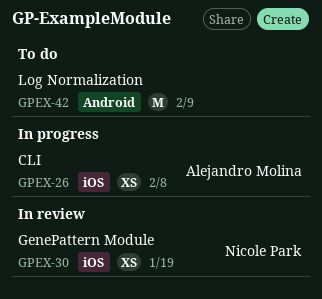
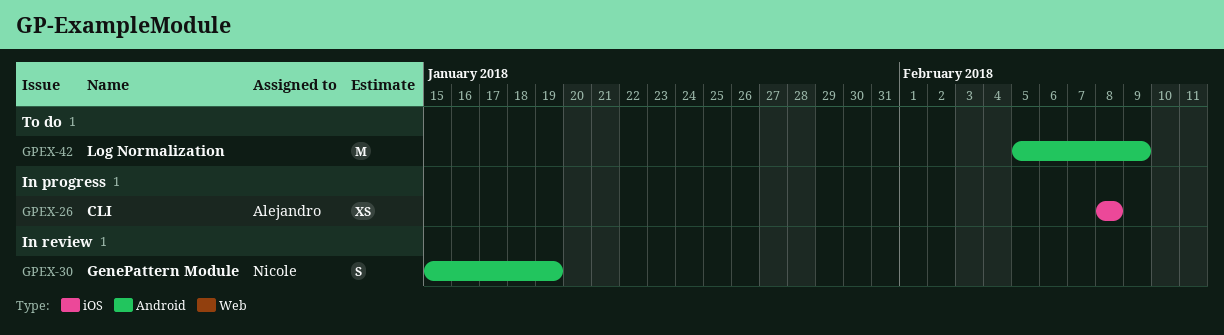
GPEX-30, label: iOS -> Android
GPEX-30, estimate: XS -> S

